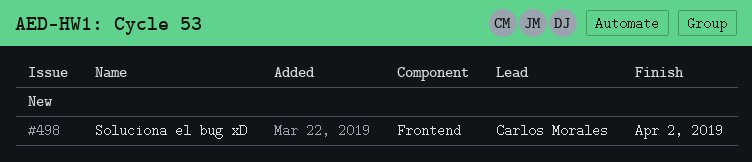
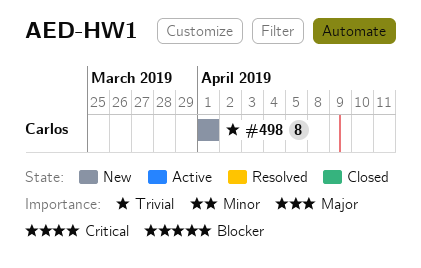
#498, due: Apr 2 -> Apr 1

